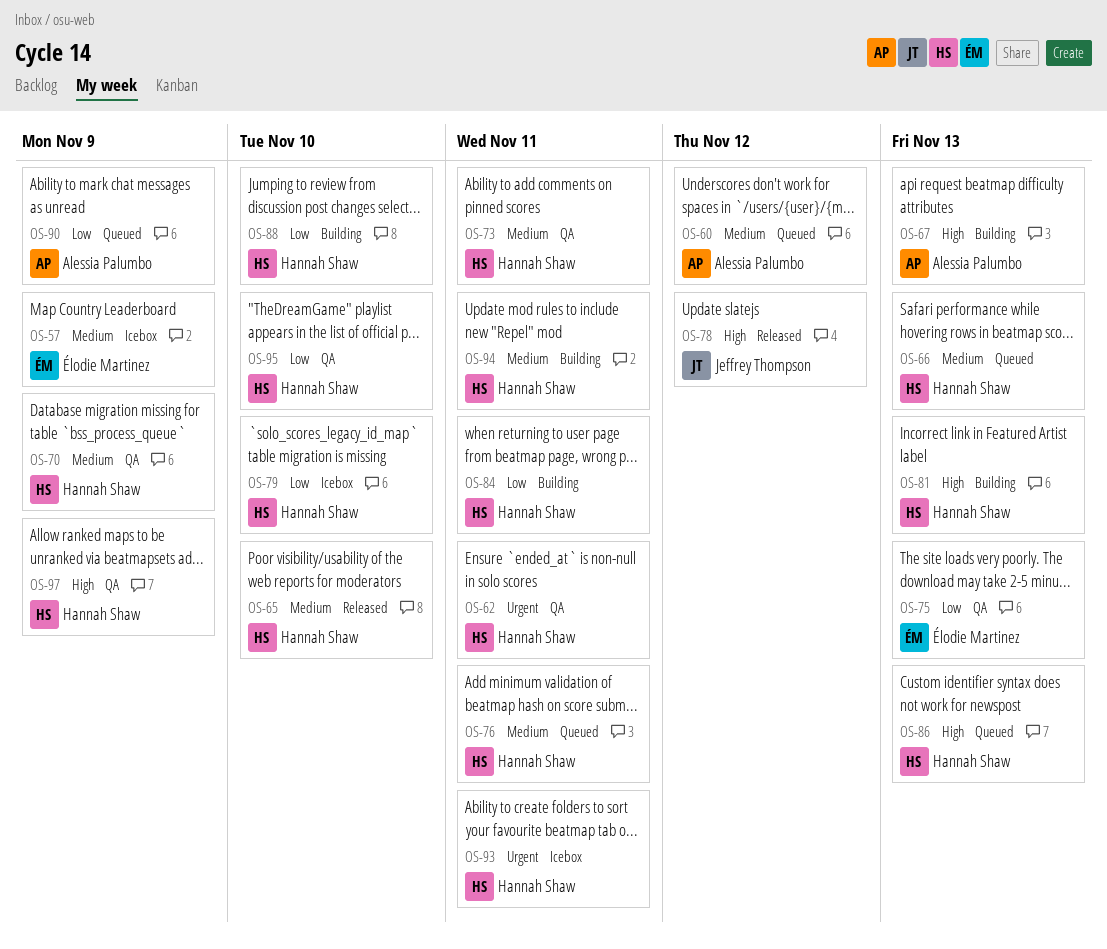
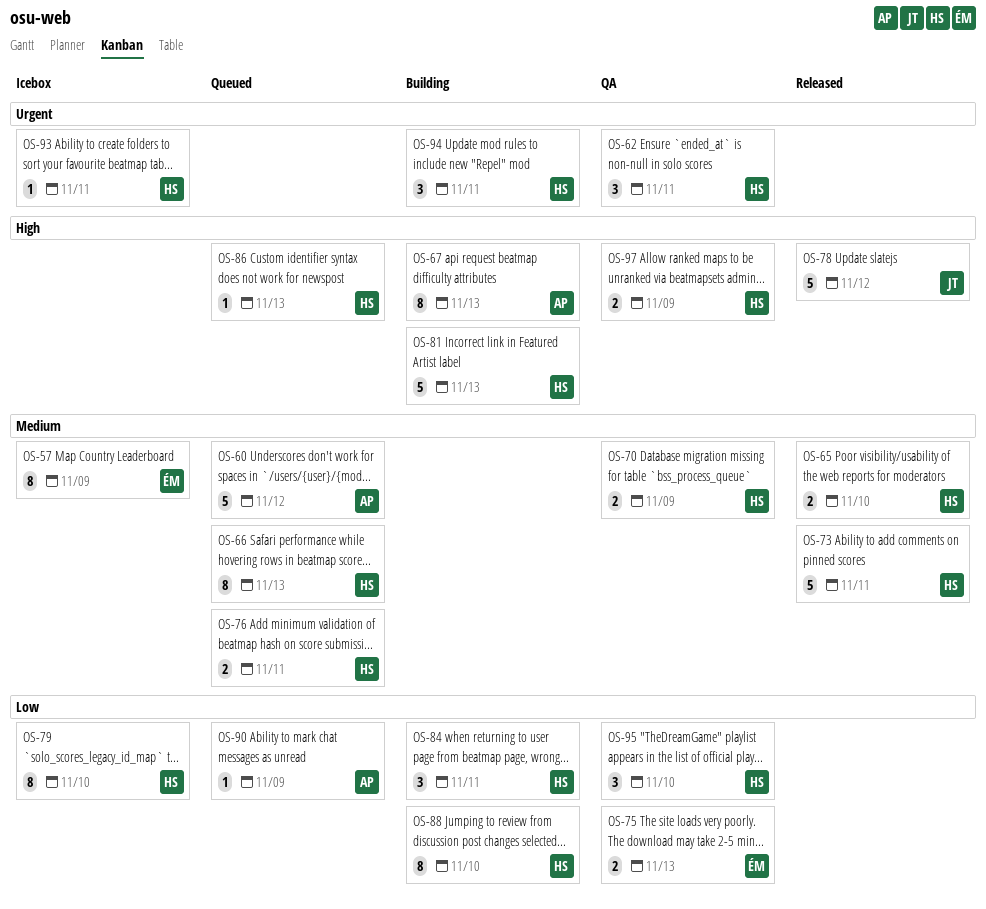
OS-73, status: QA -> Released
OS-94, priority: Medium -> Urgent

